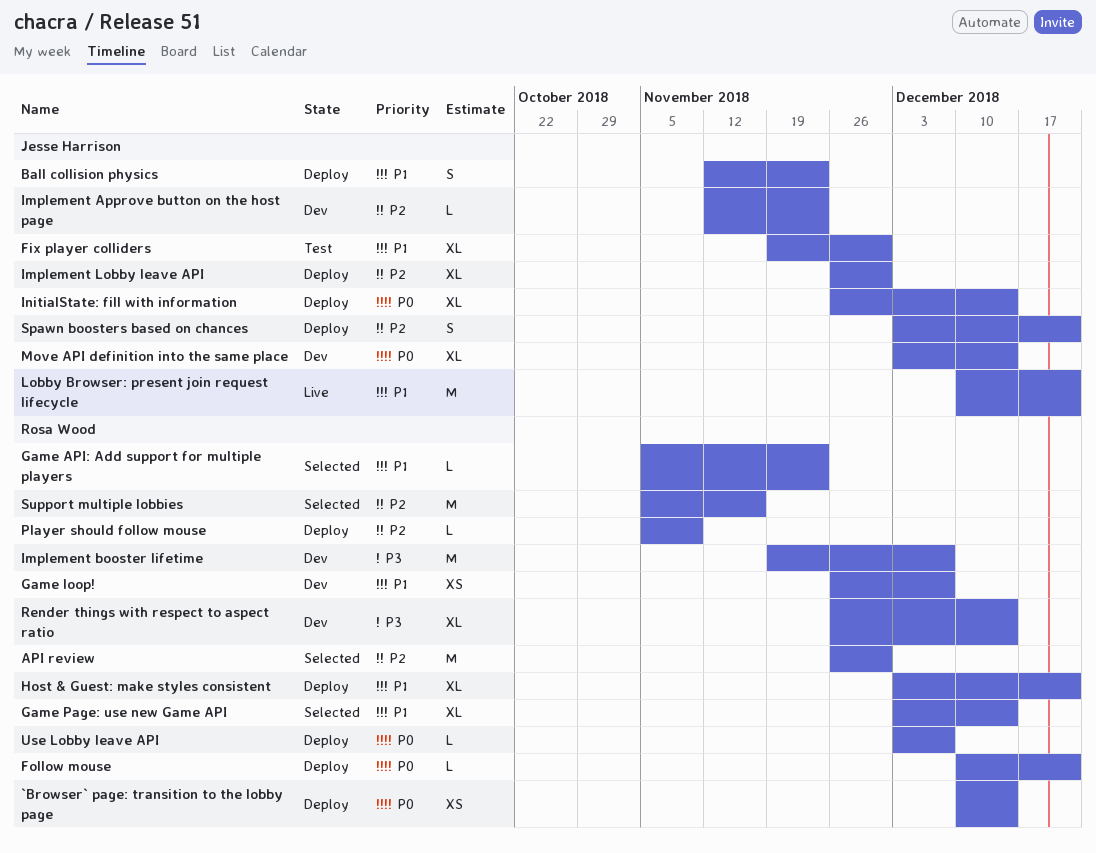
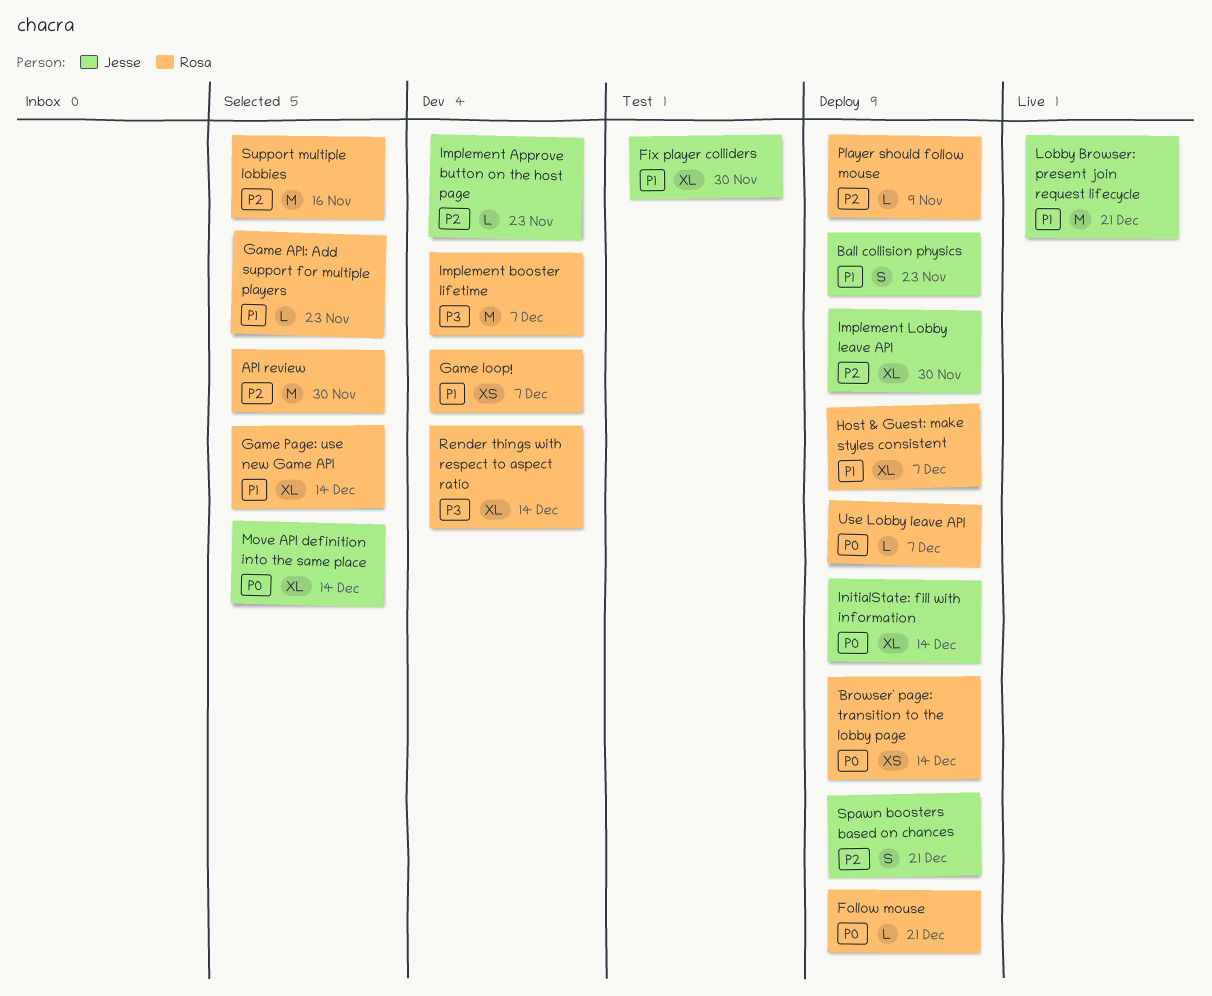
Host & Guest: make styles consistent, due: Dec 21 -> Dec 7
Move API definition into the same place, status: Dev -> Selected

